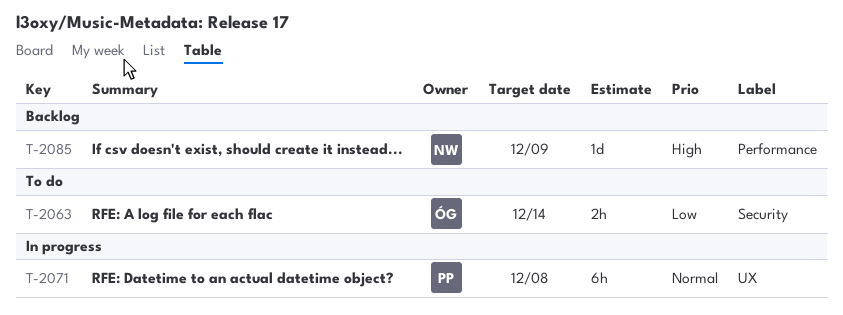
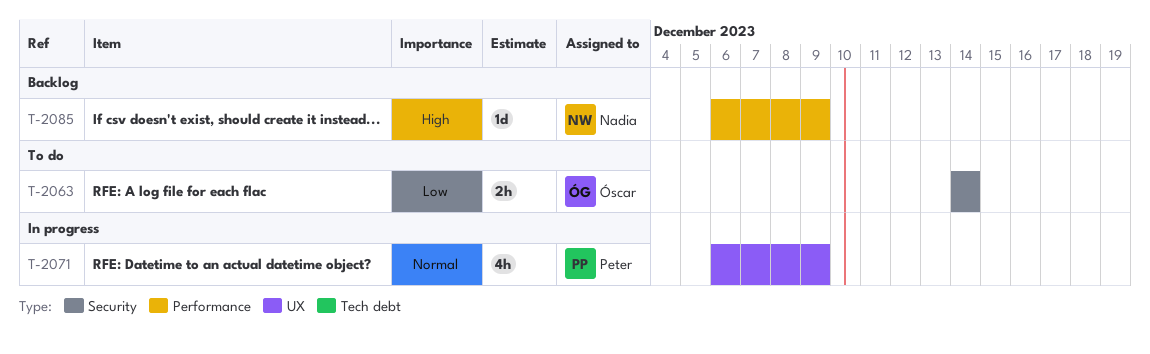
T-2071, estimate: 6h -> 4h
T-2071, due: Dec 8 -> Dec 9

